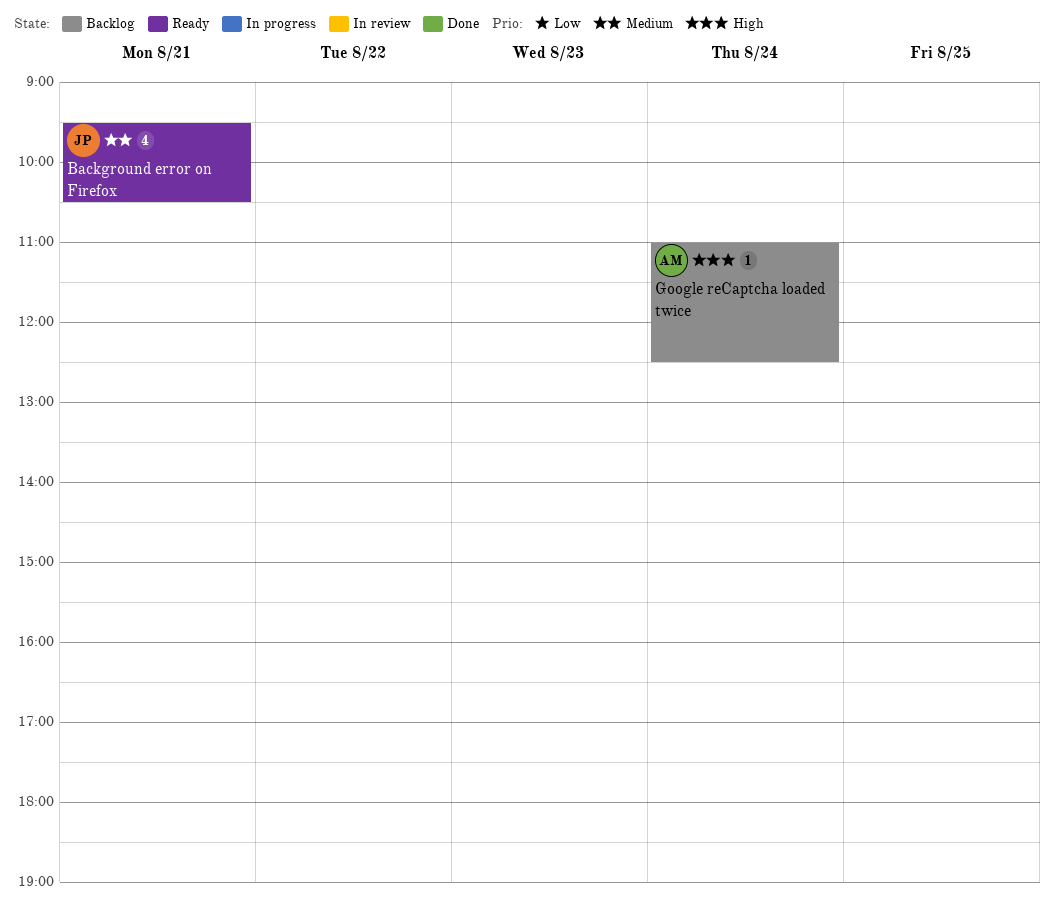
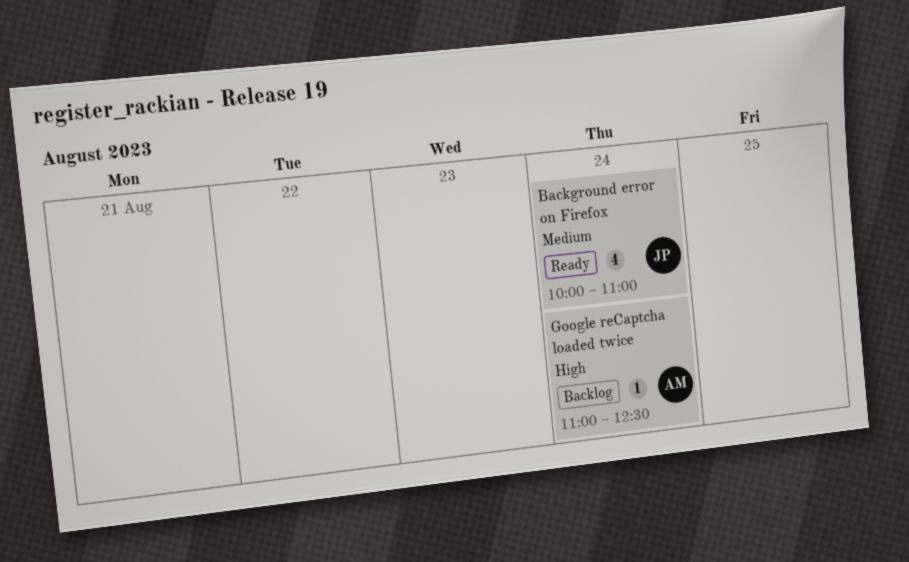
Background error on Firefox, day: Aug 21 -> Aug 24
Background error on Firefox, begins: 09:30 -> 10:00
Background error on Firefox, ends: 10:30 -> 11:00

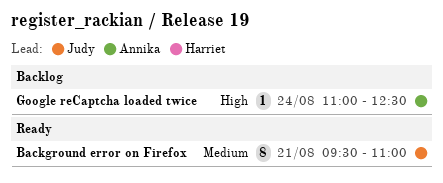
Background error on Firefox, estimate: 4 -> 8
Background error on Firefox, day: Aug 24 -> Aug 21
Background error on Firefox, begins: 10:00 -> 09:30

